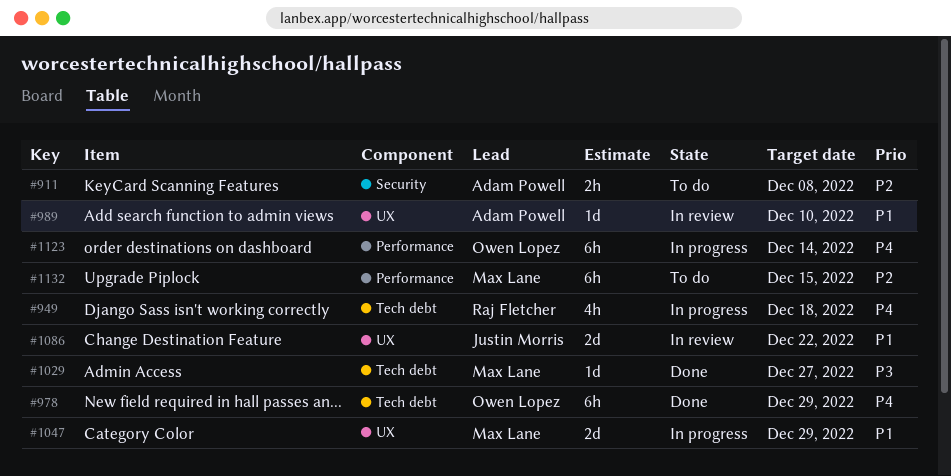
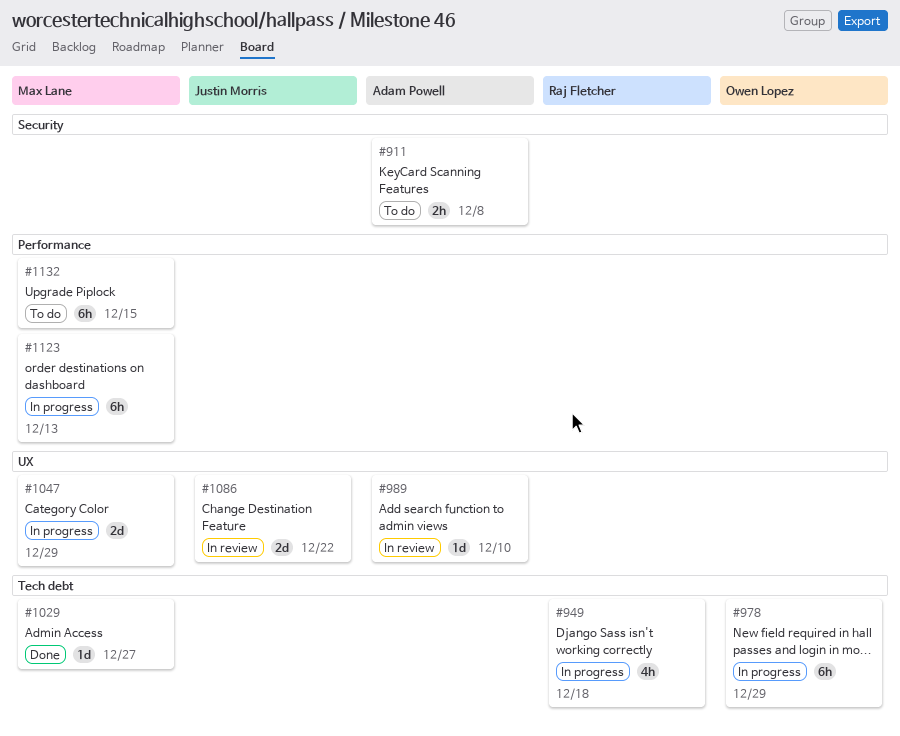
#978, status: Done -> In progress
#1123, owner: Owen Lopez -> Max Lane
#1123, due: Dec 14 -> Dec 13

